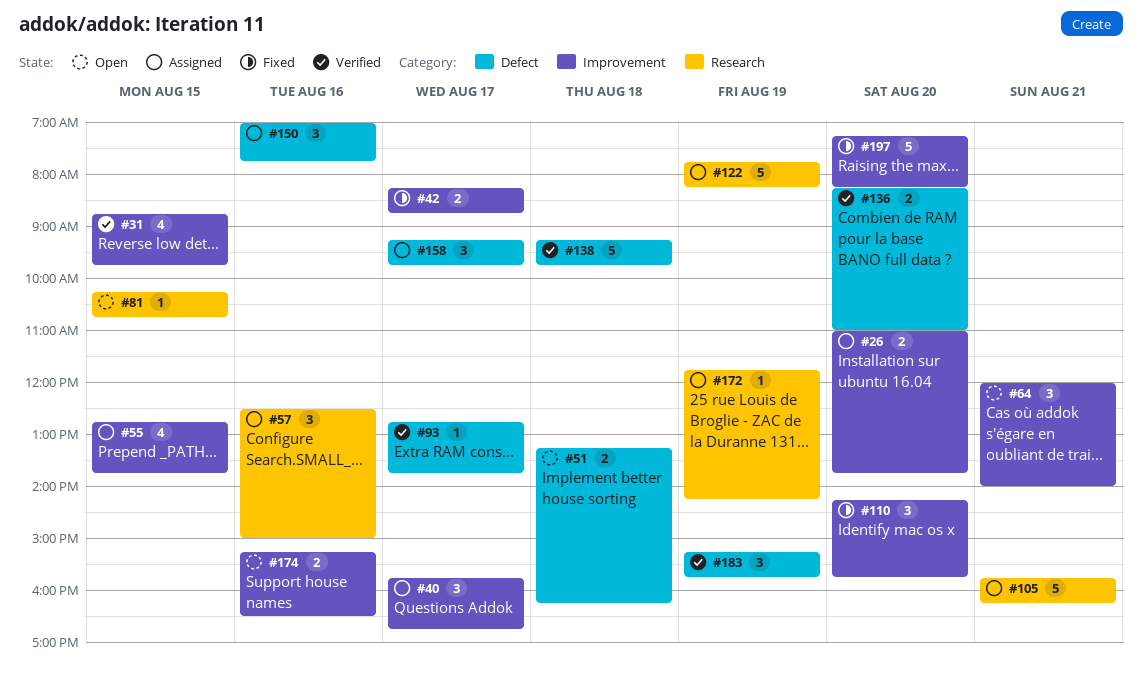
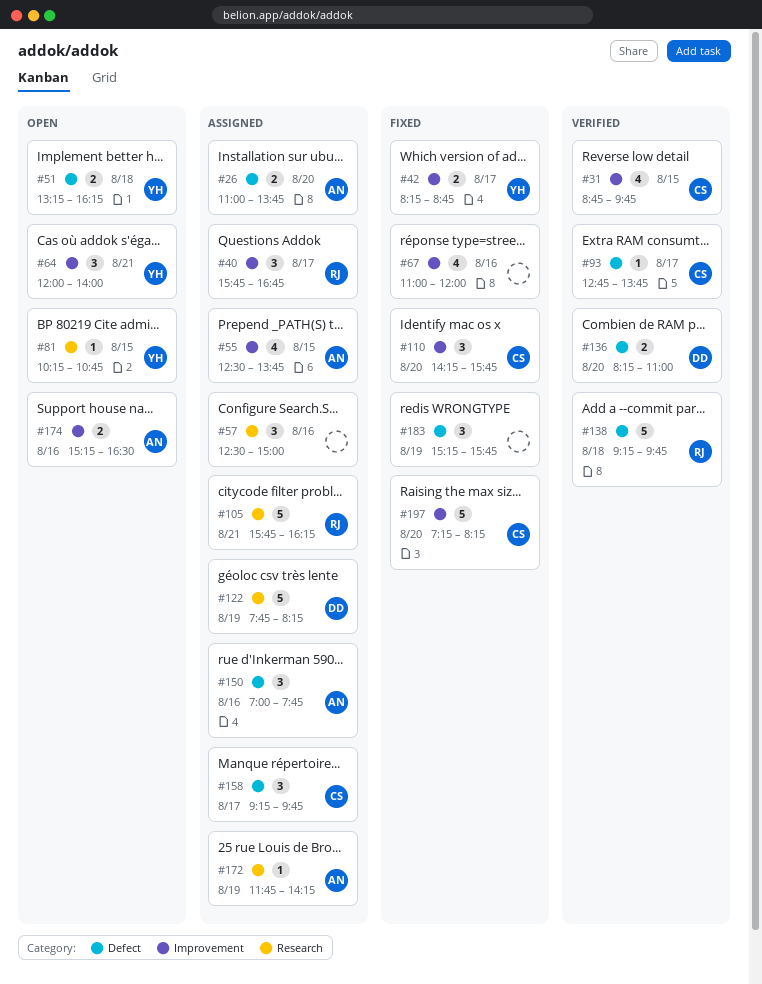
#26, label: Improvement -> Defect
#55, begins: 12:45 -> 12:30
#67: none -> present
#183, status: Verified -> Fixed

